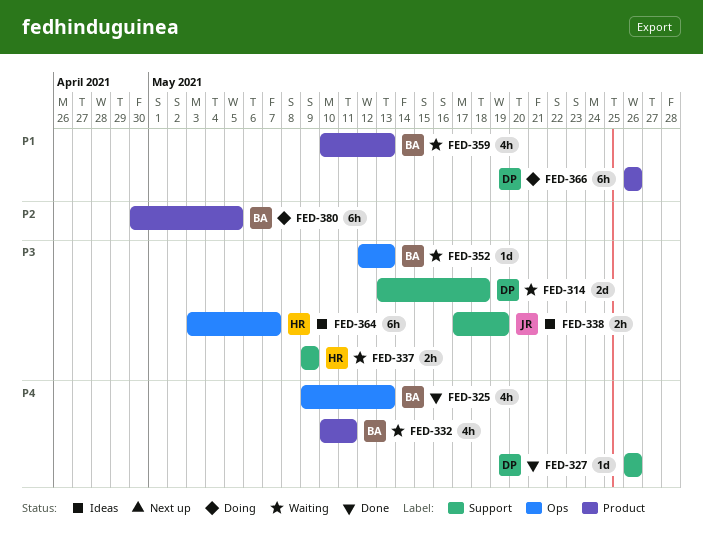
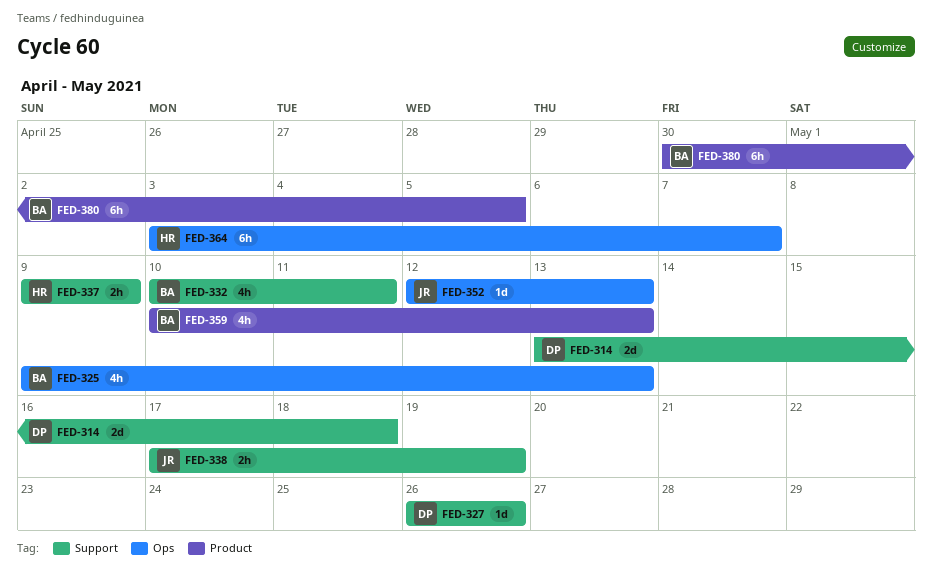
FED-332, label: Product -> Support
FED-352, owner: BA -> JR
FED-366: present -> none

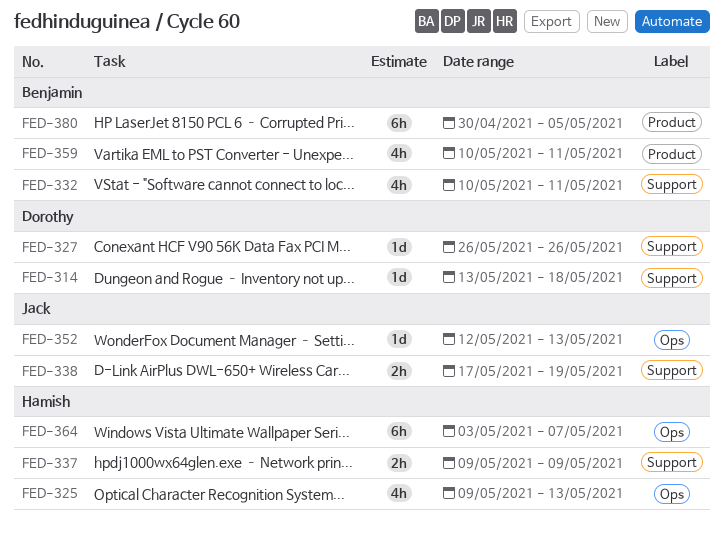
FED-314, estimate: 2d -> 1d
FED-325, owner: Benjamin -> Hamish
FED-359, due: May 13 -> May 11

